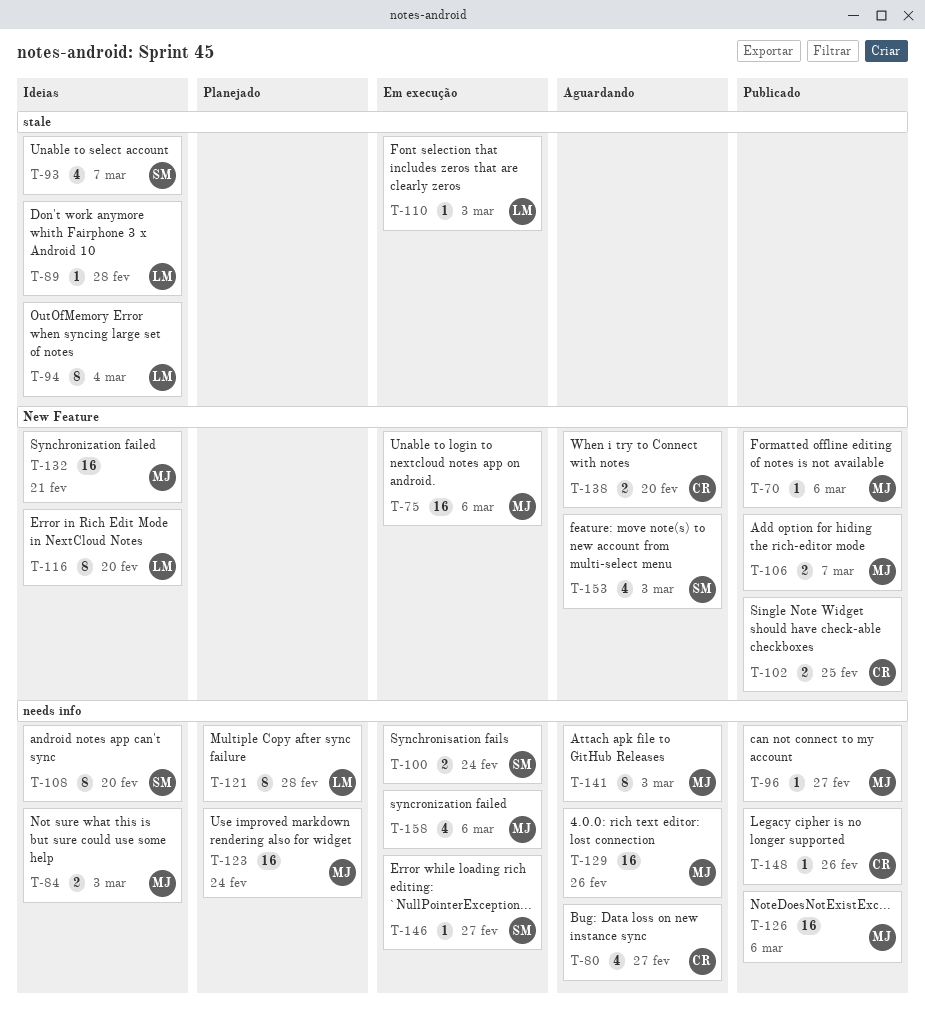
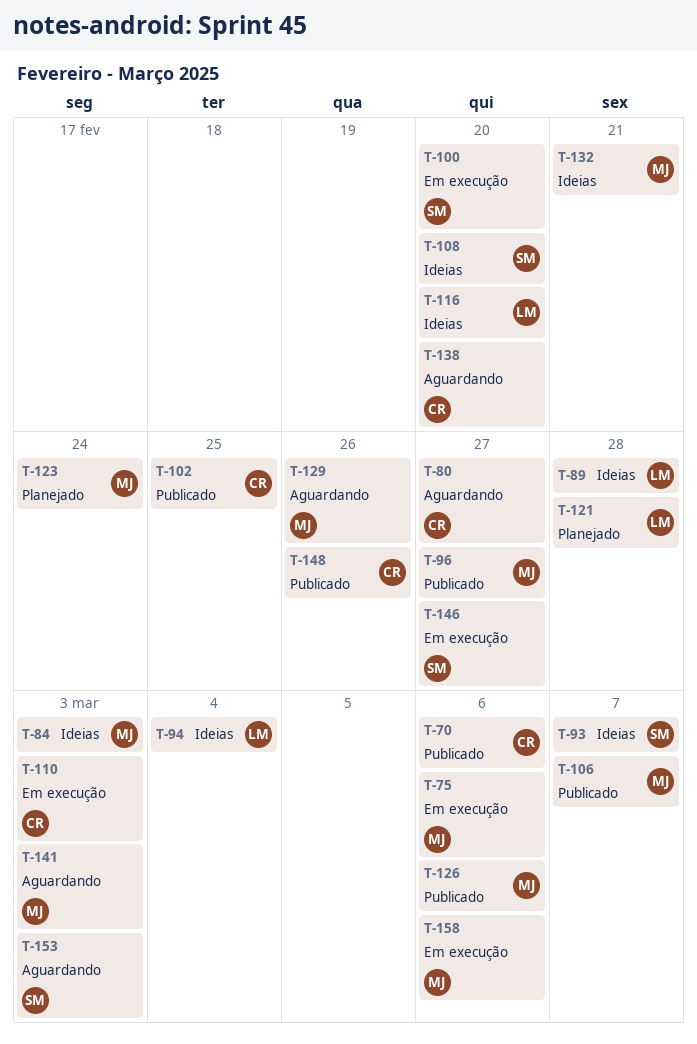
T-70, owner: MJ -> CR
T-100, due: Feb 24 -> Feb 20
T-110, owner: LM -> CR

